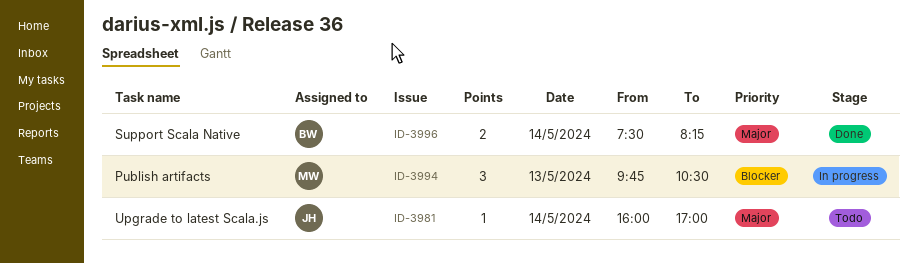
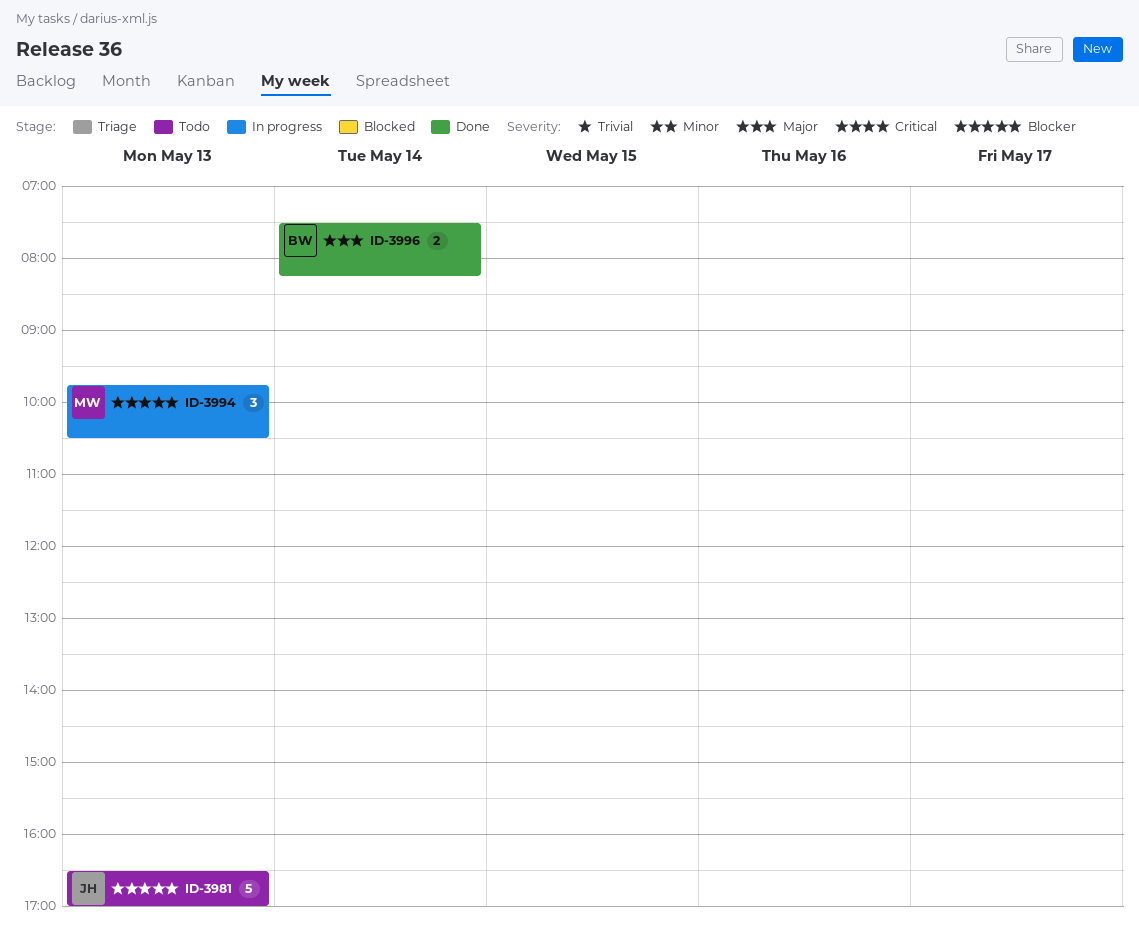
ID-3981, priority: Major -> Blocker
ID-3981, estimate: 1 -> 5
ID-3981, day: May 14 -> May 13
ID-3981, begins: 16:00 -> 16:30

